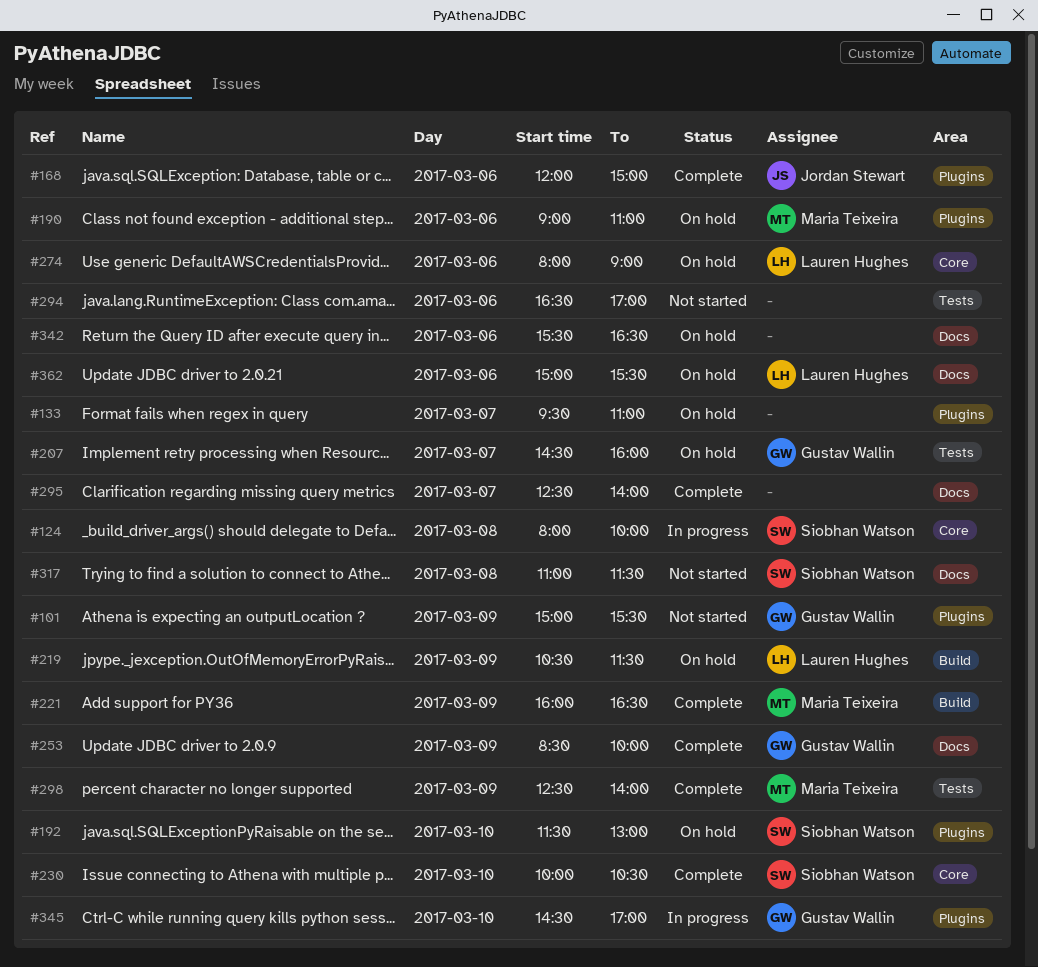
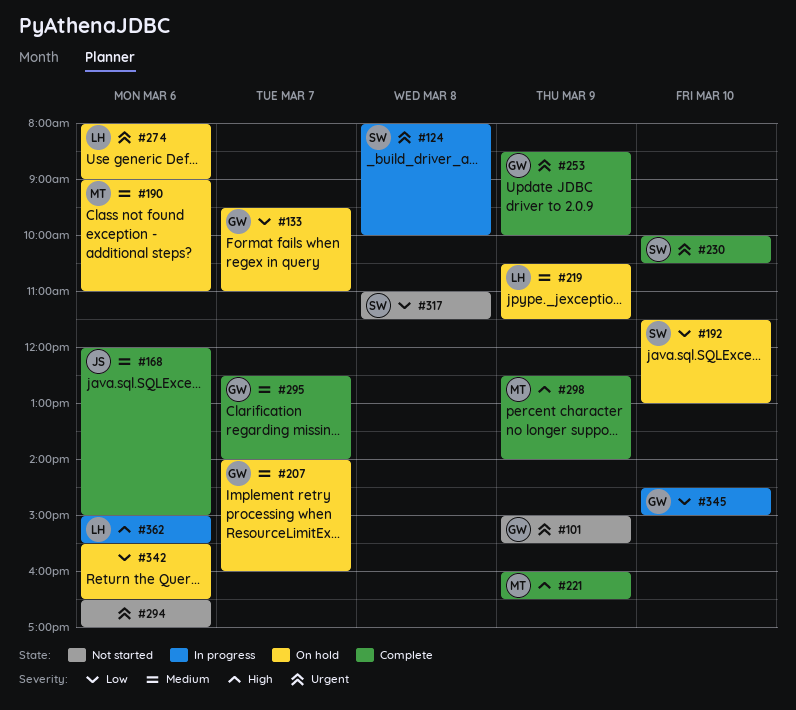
#133, owner: none -> Gustav Wallin
#207, begins: 14:30 -> 14:00
#295, owner: none -> Gustav Wallin
#345, ends: 17:00 -> 15:00
#362, status: On hold -> In progress

